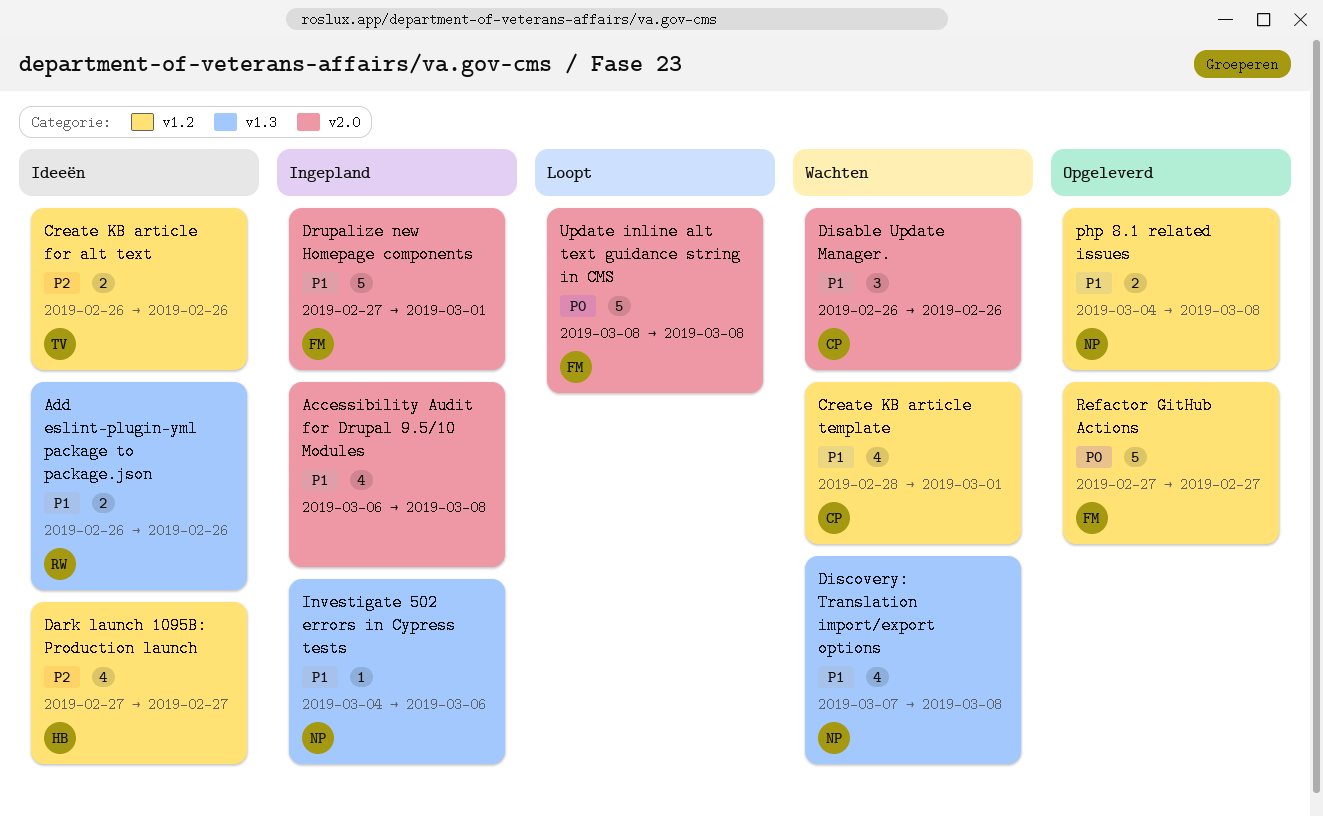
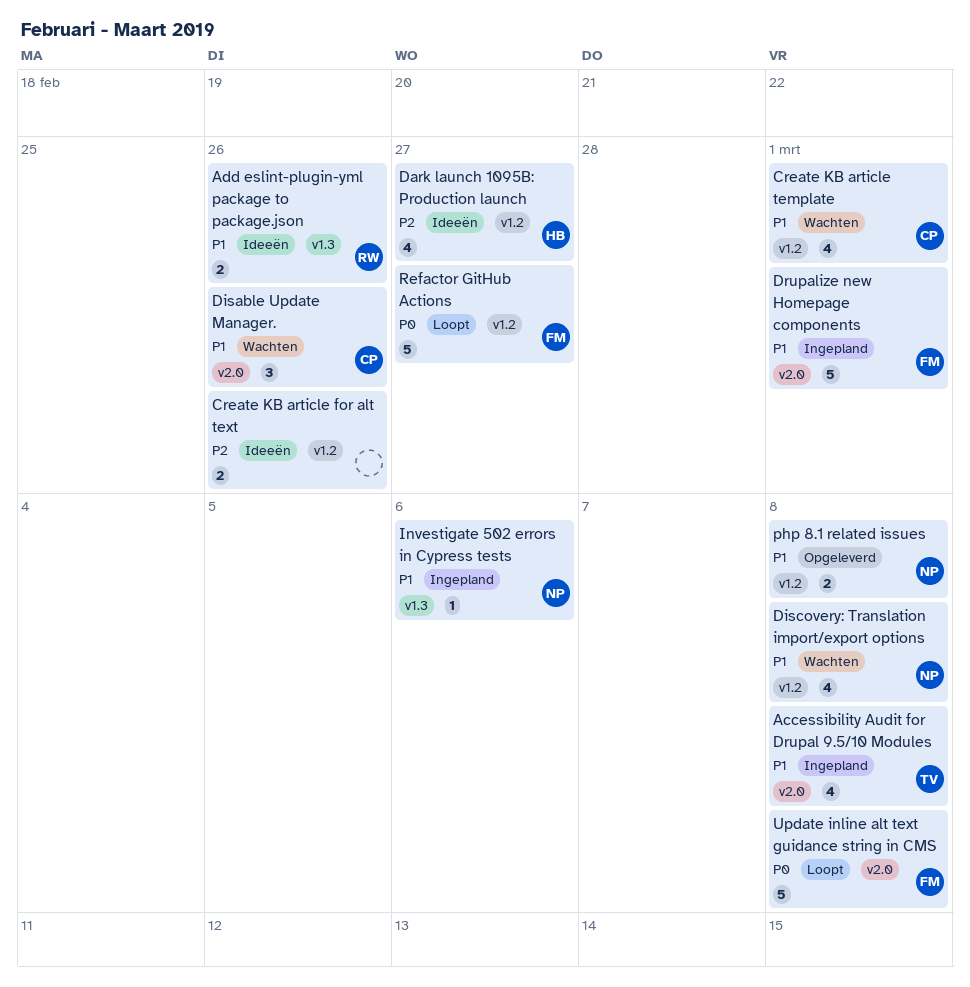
Accessibility Audit for Drupal 9.5/10 Modules, owner: none -> TV
Create KB article for alt text, owner: TV -> none
Discovery: Translation import/export options, label: v1.3 -> v1.2
Refactor GitHub Actions, status: Opgeleverd -> Loopt

